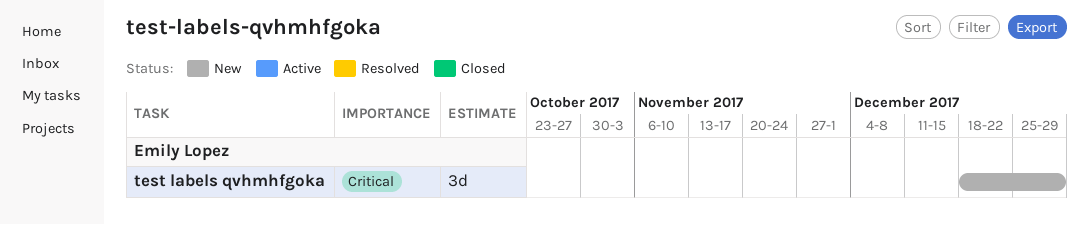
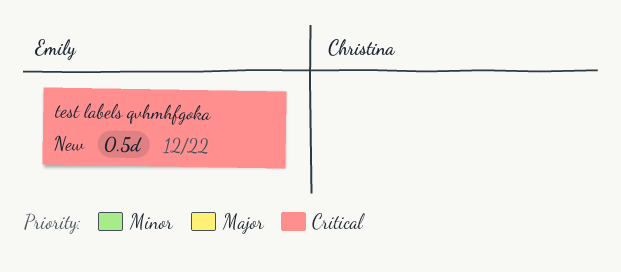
test labels qvhmhfgoka, estimate: 3d -> 0.5d
test labels qvhmhfgoka, due: Dec 29 -> Dec 22

